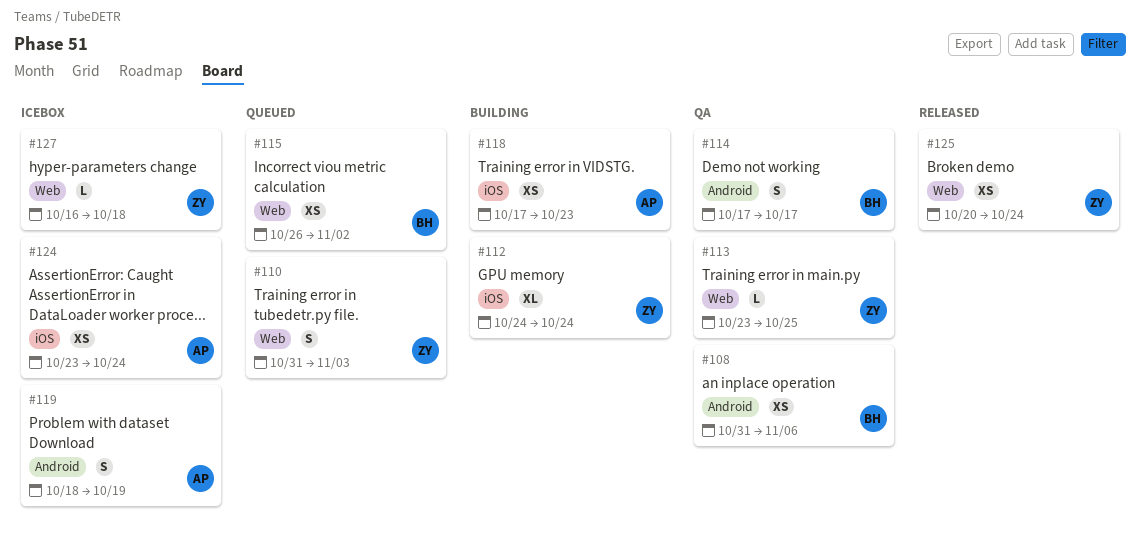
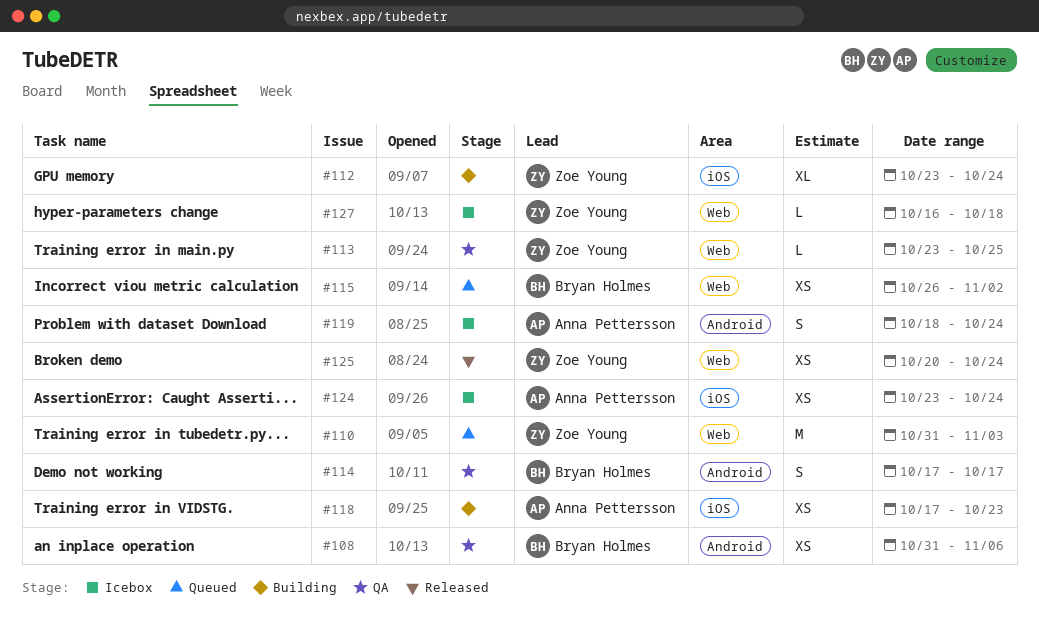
#110, estimate: S -> M
#112, start: Oct 24 -> Oct 23
#119, due: Oct 19 -> Oct 24

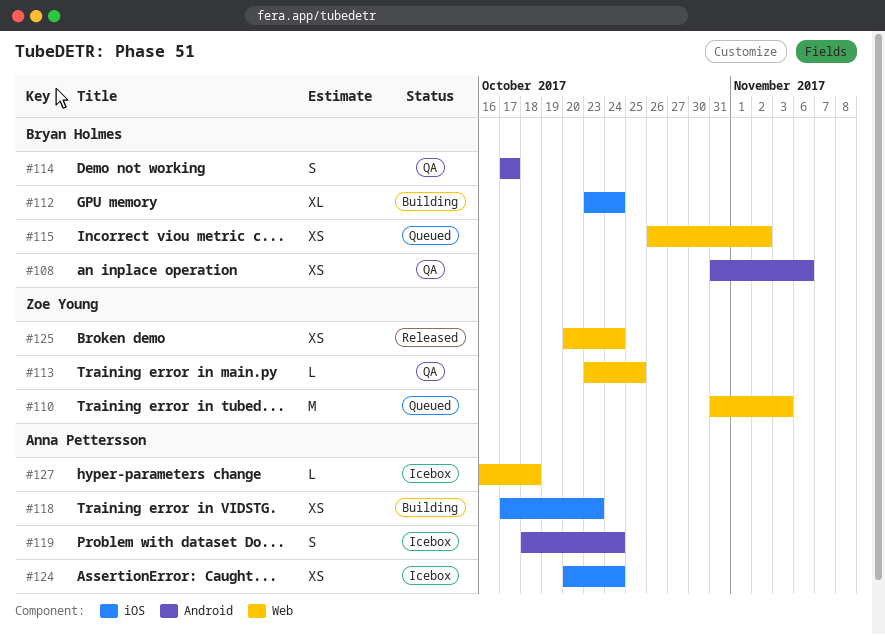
#112, owner: Zoe Young -> Bryan Holmes
#124, start: Oct 23 -> Oct 20
#127, owner: Zoe Young -> Anna Pettersson

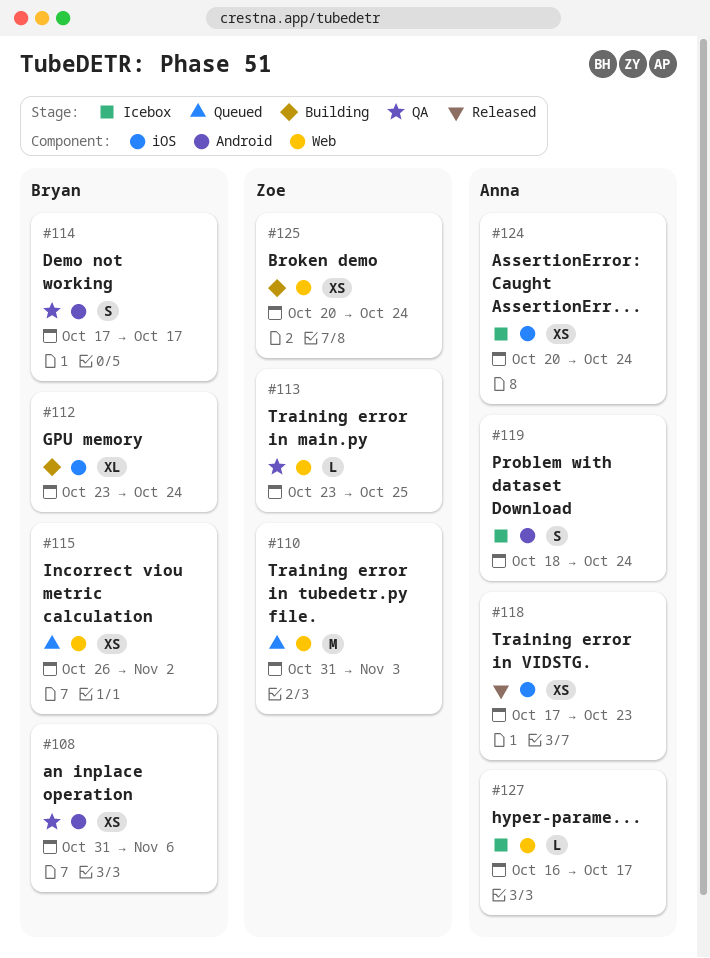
#118, status: Building -> Released
#125, status: Released -> Building
#127, due: Oct 18 -> Oct 17

